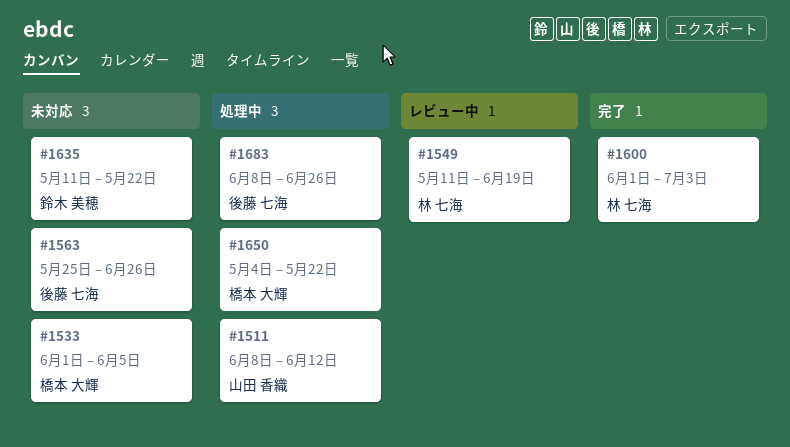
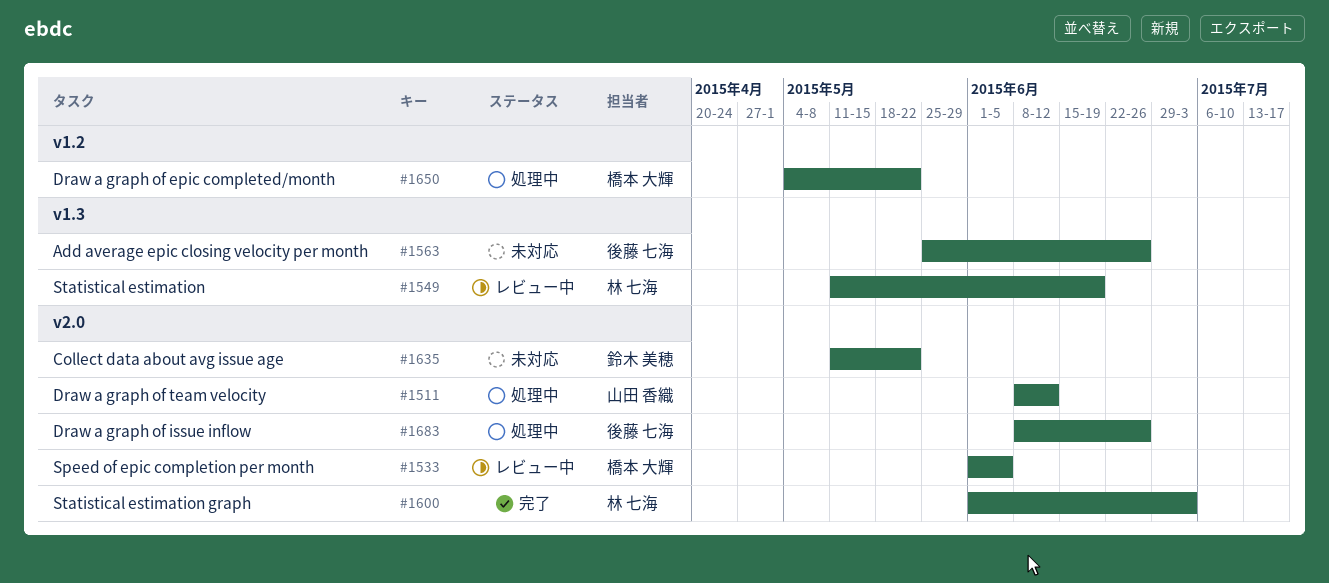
#1533, status: 未対応 -> レビュー中

